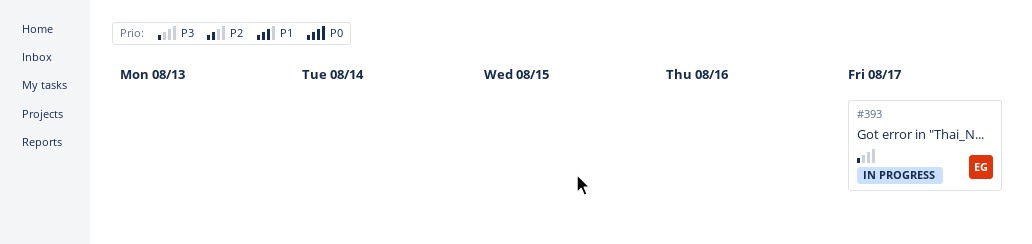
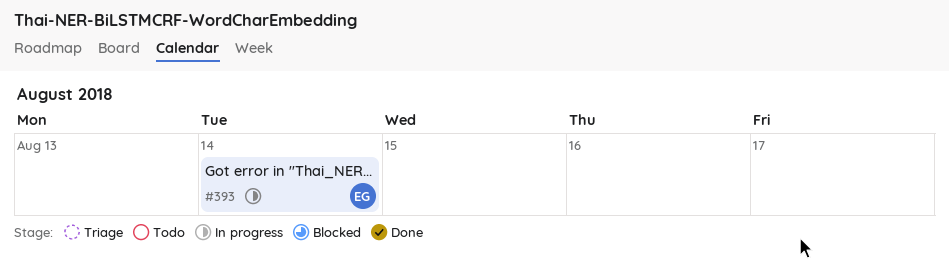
#393, due: Aug 17 -> Aug 14

